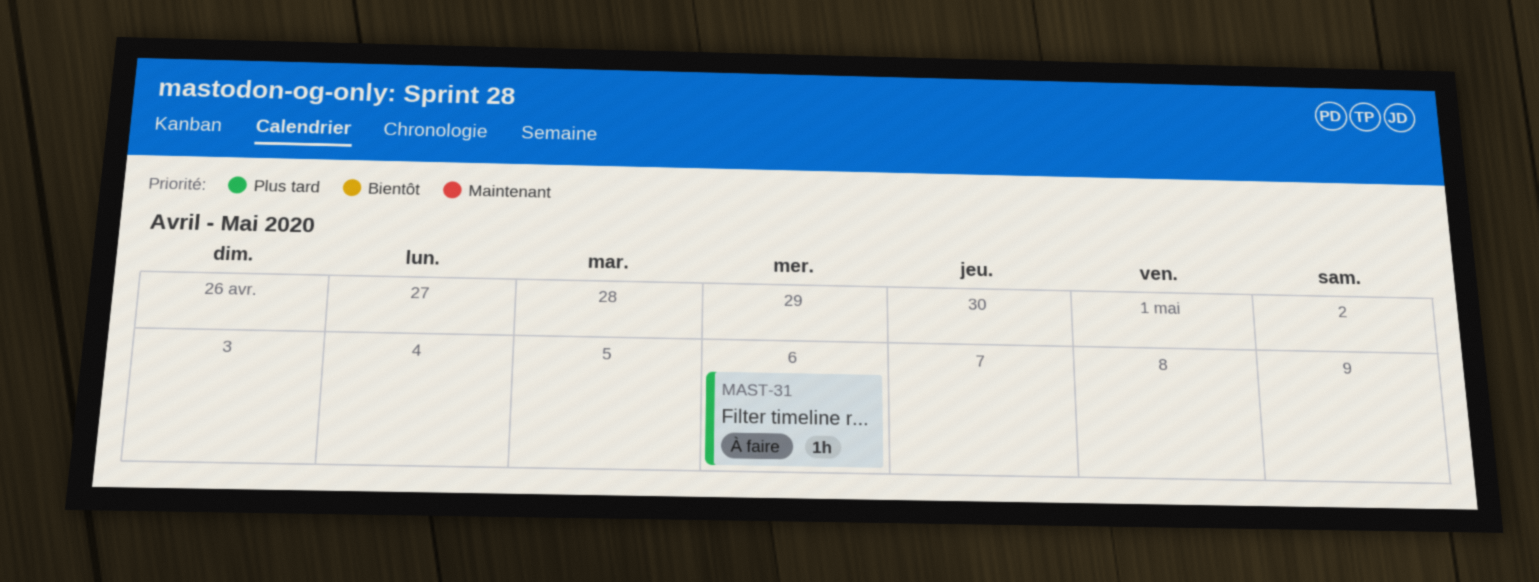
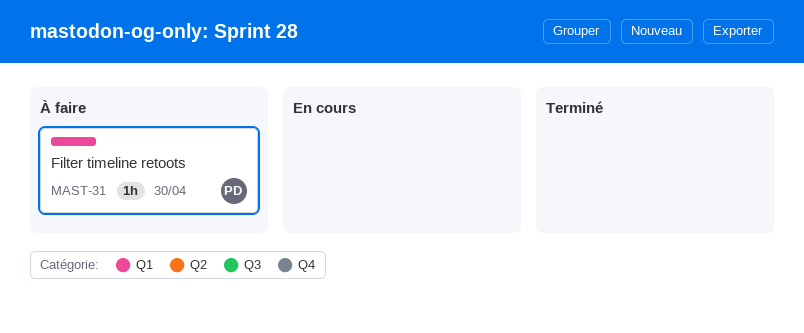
MAST-31, due: May 6 -> Apr 30

